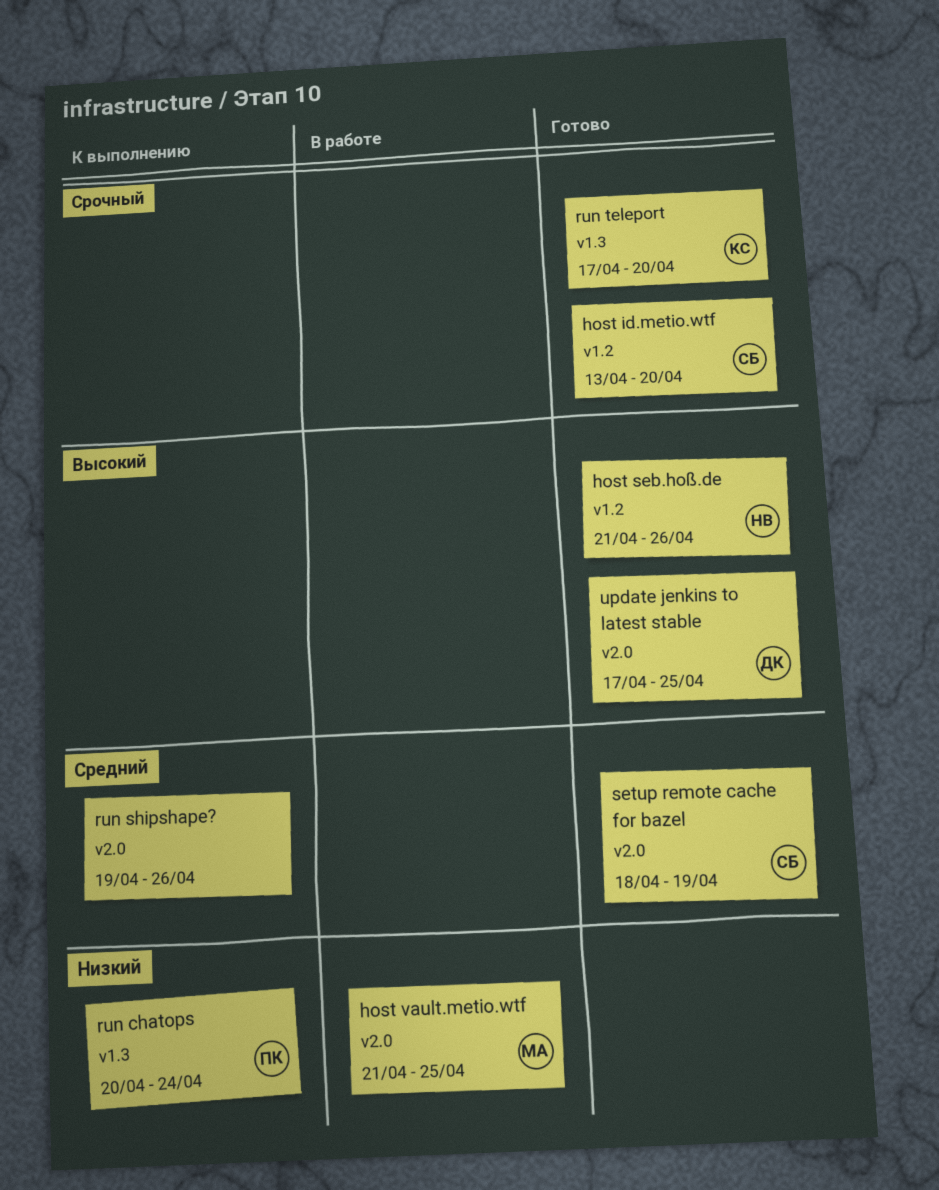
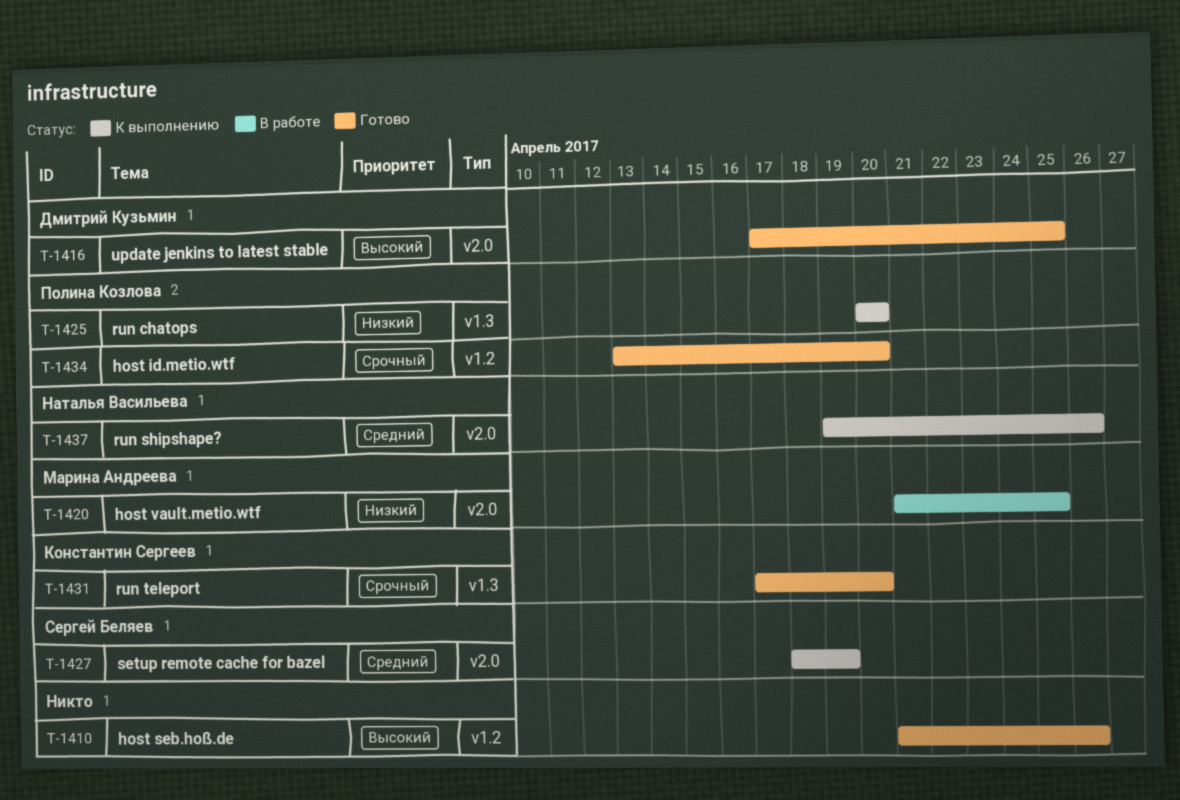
host id.metio.wtf, owner: Сергей Беляев -> Полина Козлова
host seb.hoß.de, owner: Наталья Васильева -> none
run chatops, due: Apr 24 -> Apr 20
run shipshape?, owner: none -> Наталья Васильева
setup remote cache for bazel, status: Готово -> К выполнению

